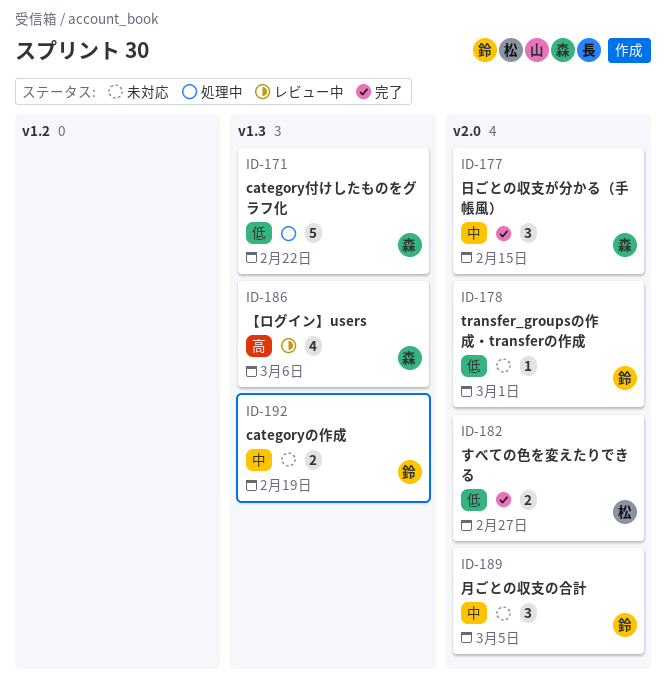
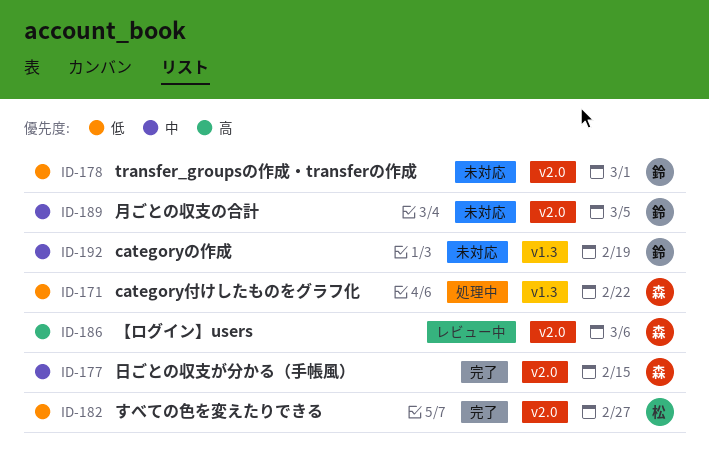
ID-186, label: v1.3 -> v2.0

